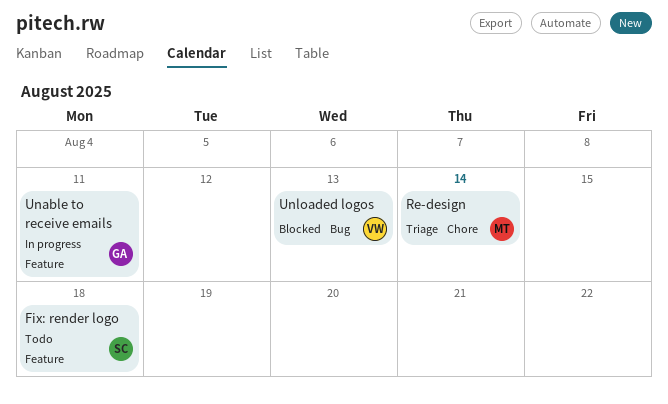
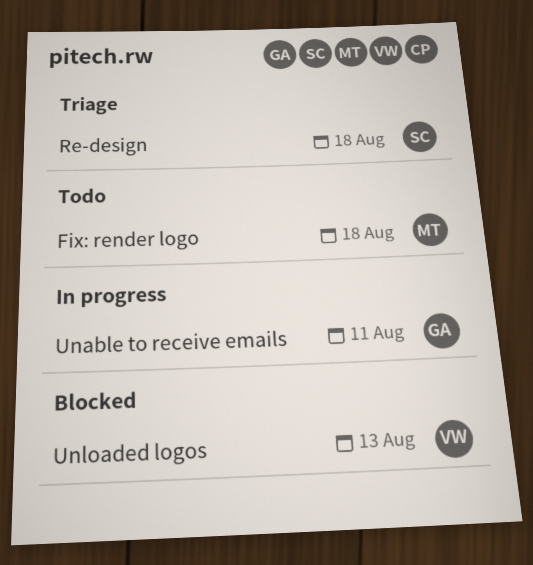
Fix: render logo, owner: SC -> MT
Re-design, owner: MT -> SC
Re-design, due: Aug 14 -> Aug 18

